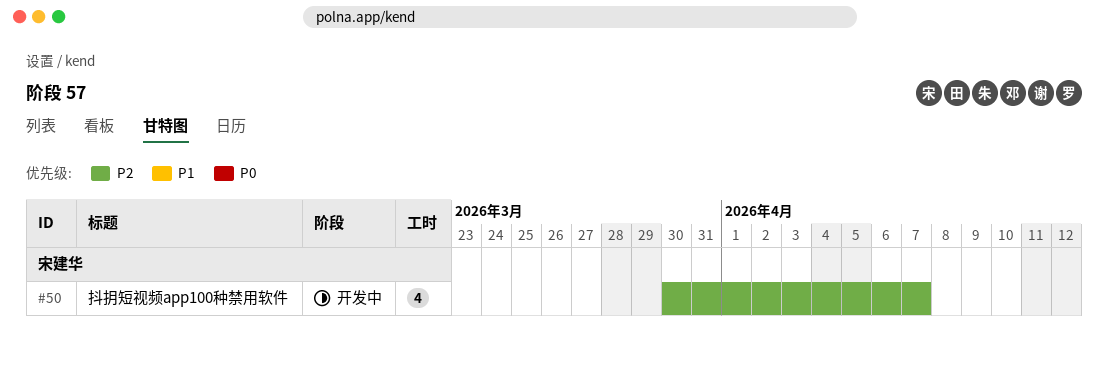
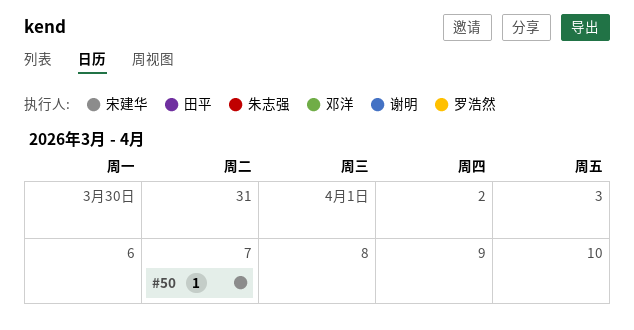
#50, estimate: 4 -> 1

